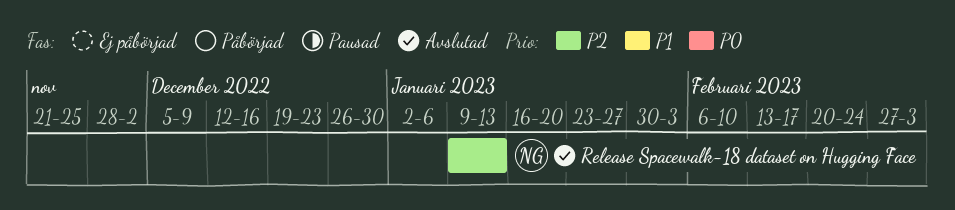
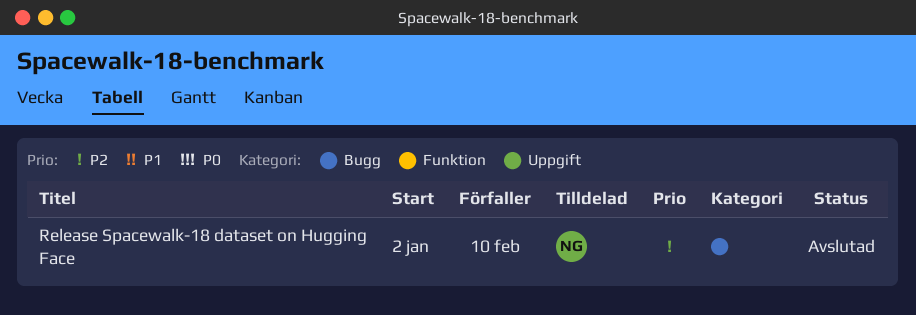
Release Spacewalk-18 dataset on Hugging Face, start: Jan 9 -> Jan 2
Release Spacewalk-18 dataset on Hugging Face, due: Jan 13 -> Feb 10

